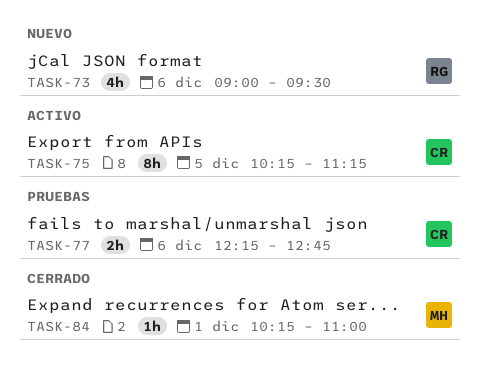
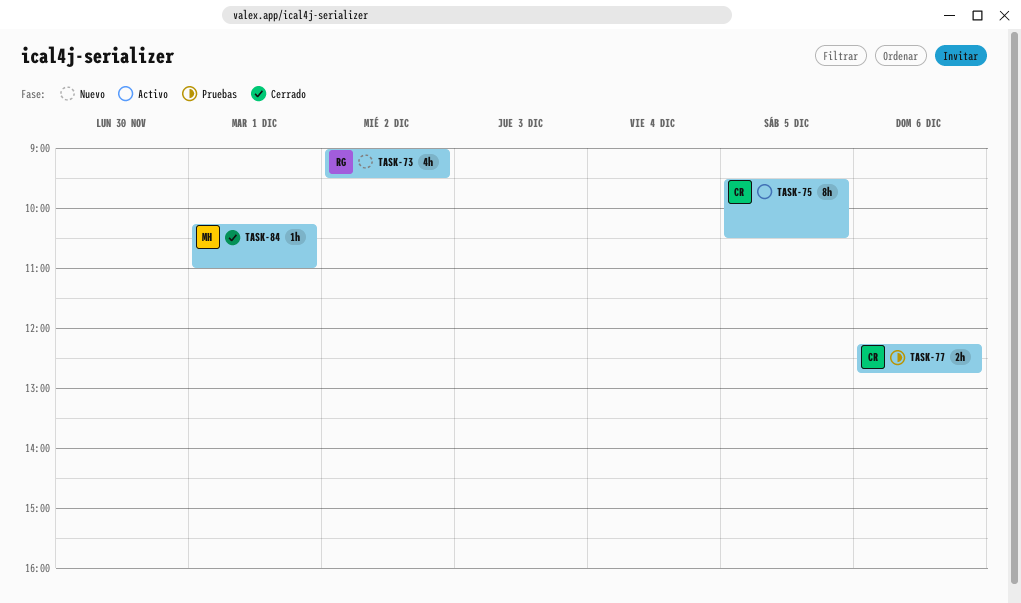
TASK-73, day: Dec 6 -> Dec 2
TASK-75, begins: 10:15 -> 09:30
TASK-75, ends: 11:15 -> 10:30

